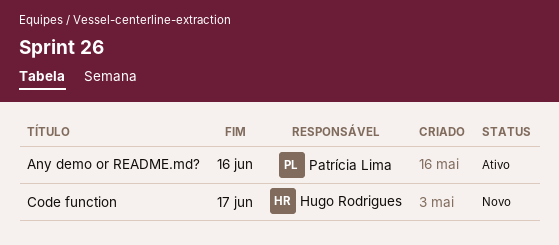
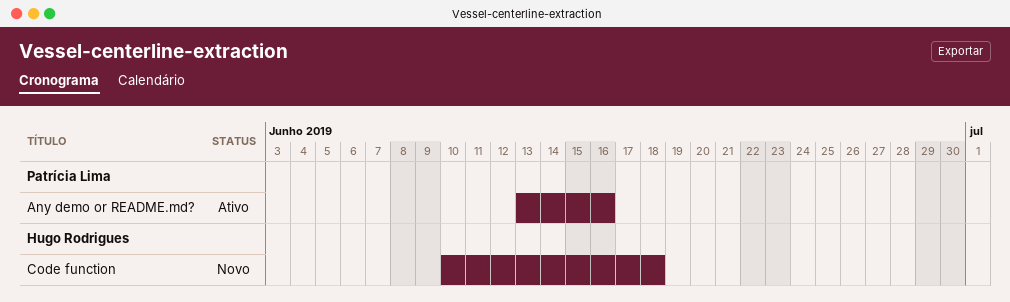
Code function, due: Jun 17 -> Jun 18

